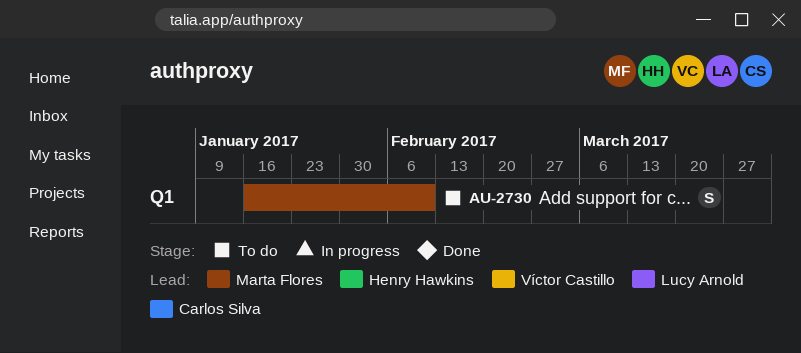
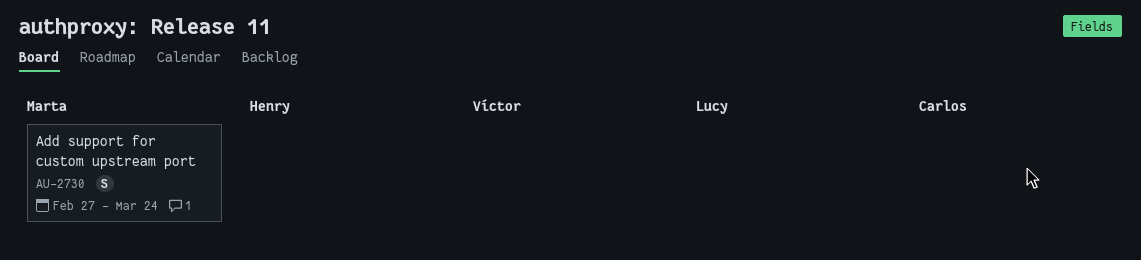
AU-2730, start: Jan 16 -> Feb 27
AU-2730, due: Feb 10 -> Mar 24

